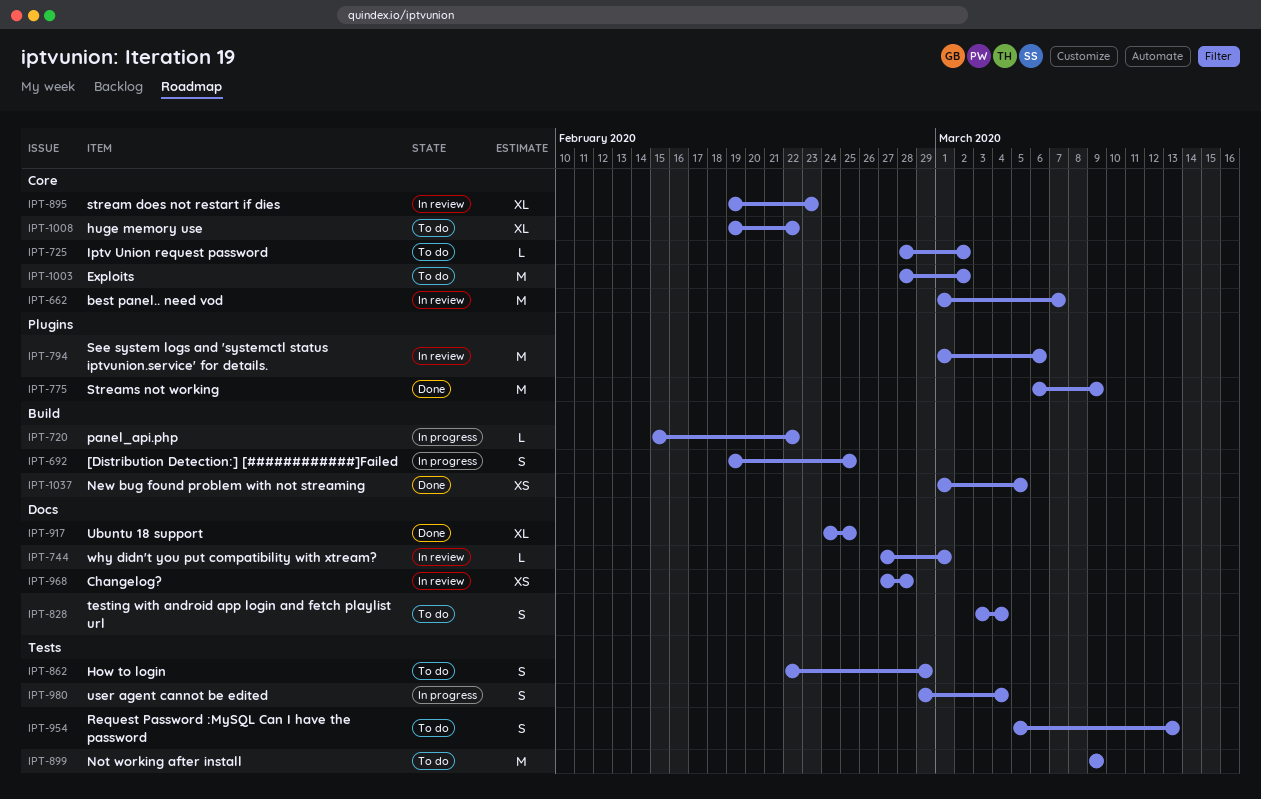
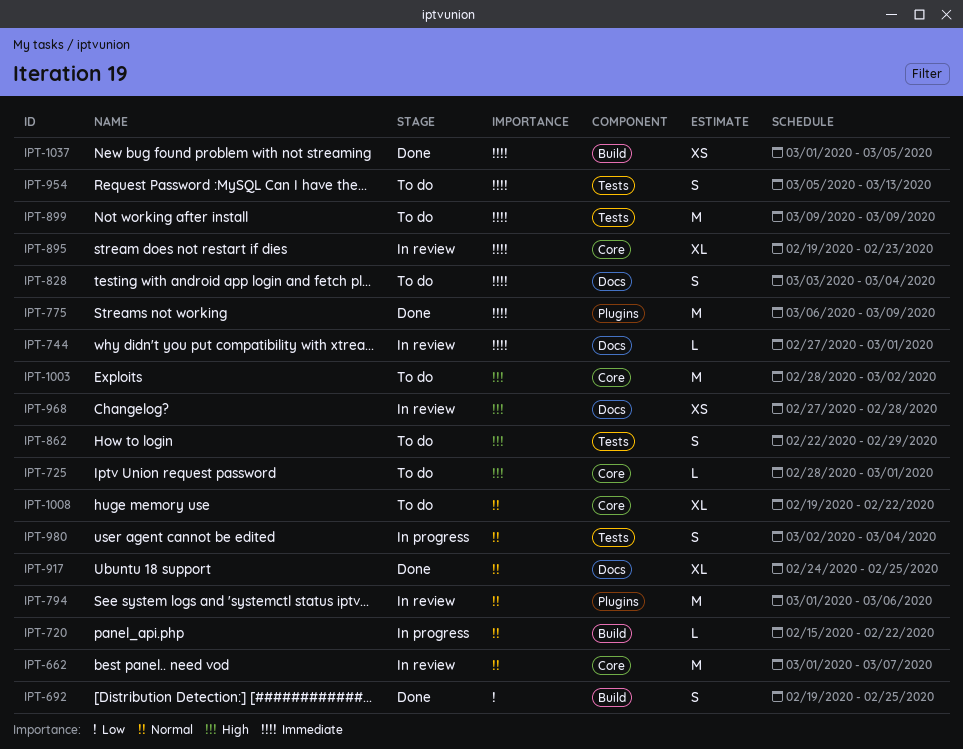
IPT-692, status: In progress -> Done
IPT-725, due: Mar 2 -> Mar 1
IPT-980, start: Feb 29 -> Mar 2

